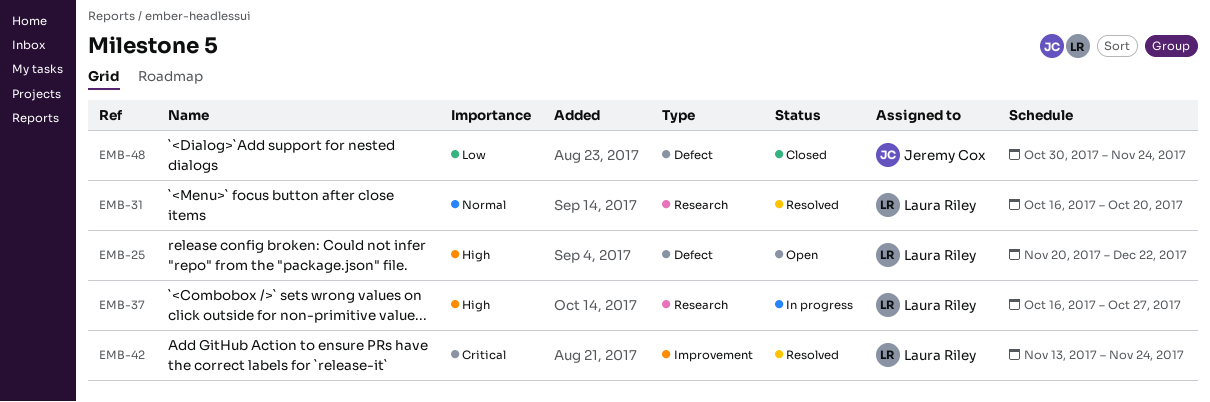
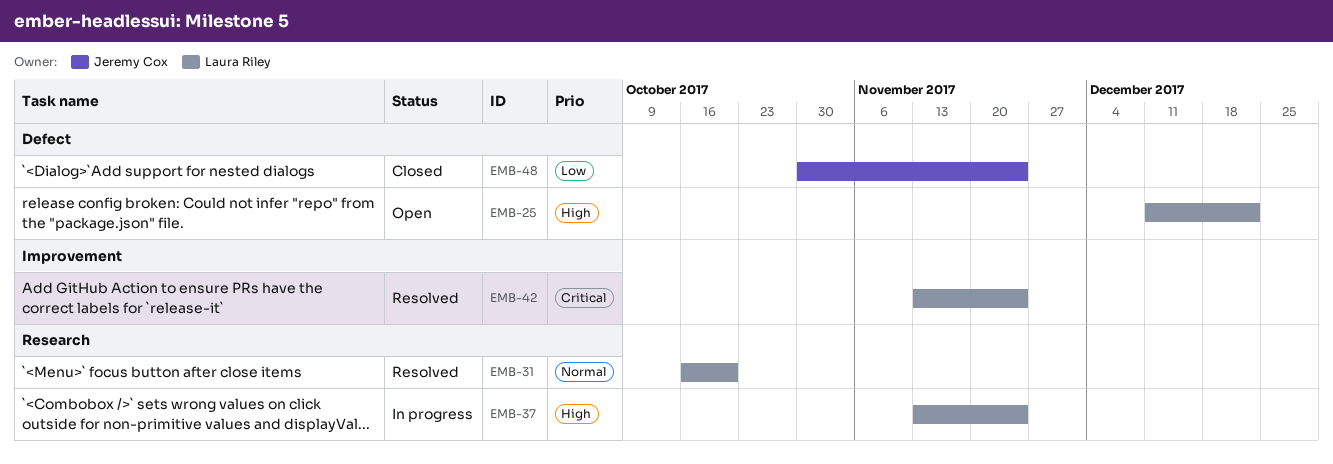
EMB-25, start: Nov 20 -> Dec 11
EMB-37, start: Oct 16 -> Nov 13
EMB-37, due: Oct 27 -> Nov 24

